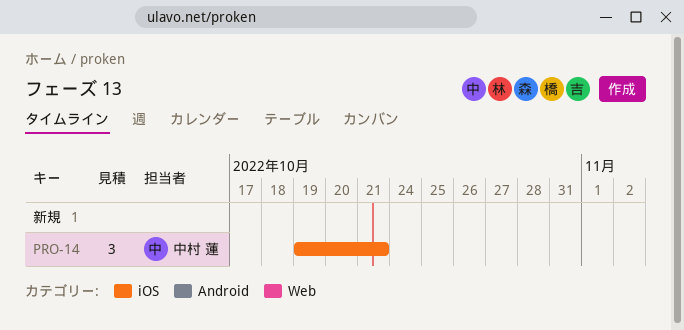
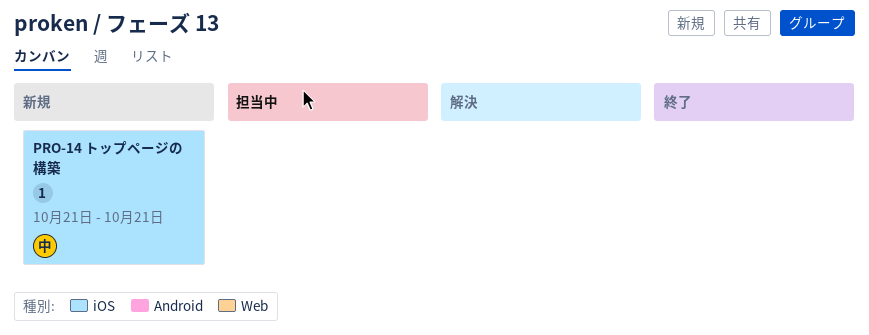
PRO-14, estimate: 3 -> 1
PRO-14, start: Oct 19 -> Oct 21

